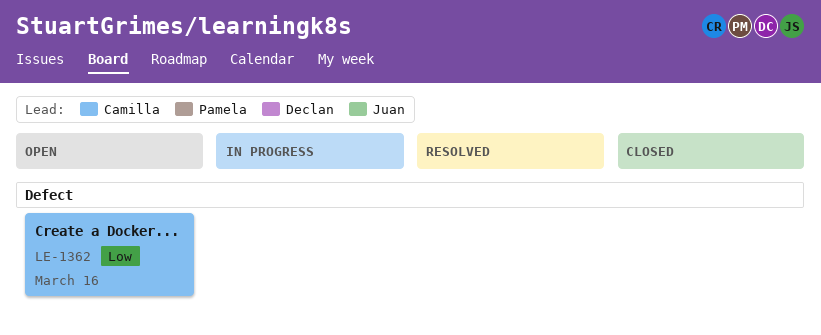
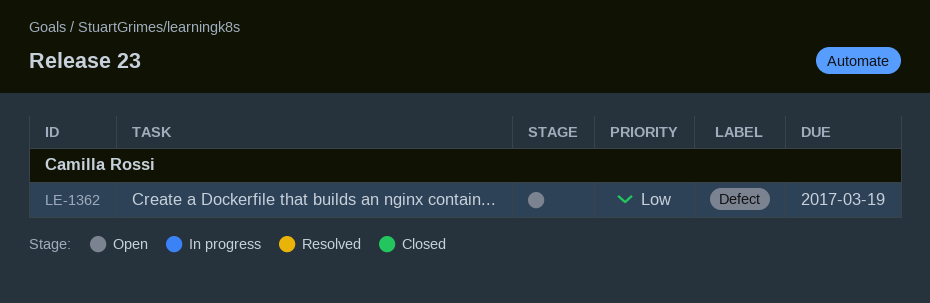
LE-1362, due: Mar 16 -> Mar 19

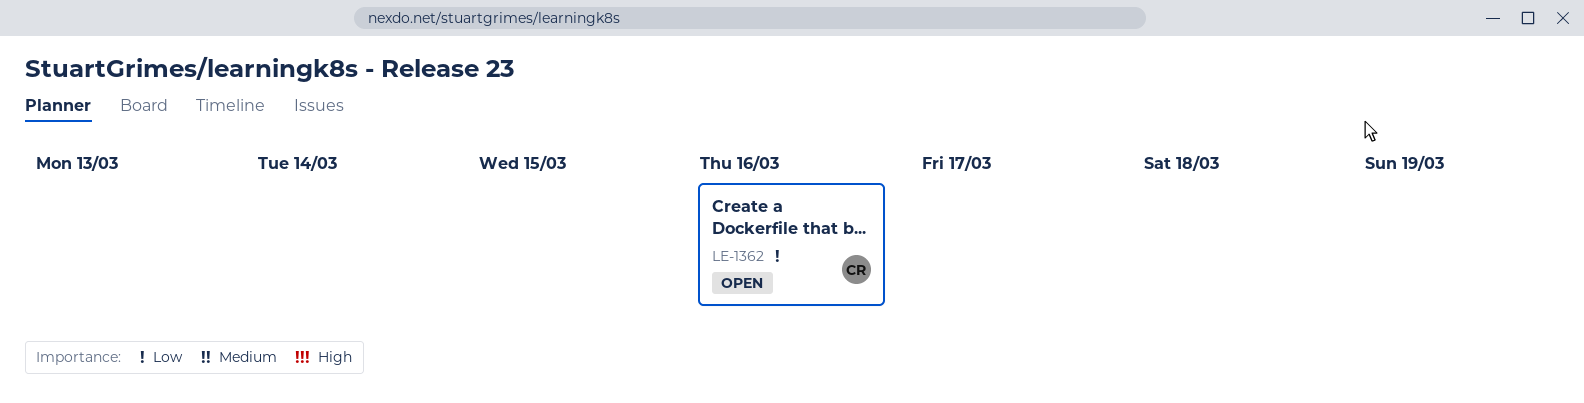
LE-1362, due: Mar 19 -> Mar 16

